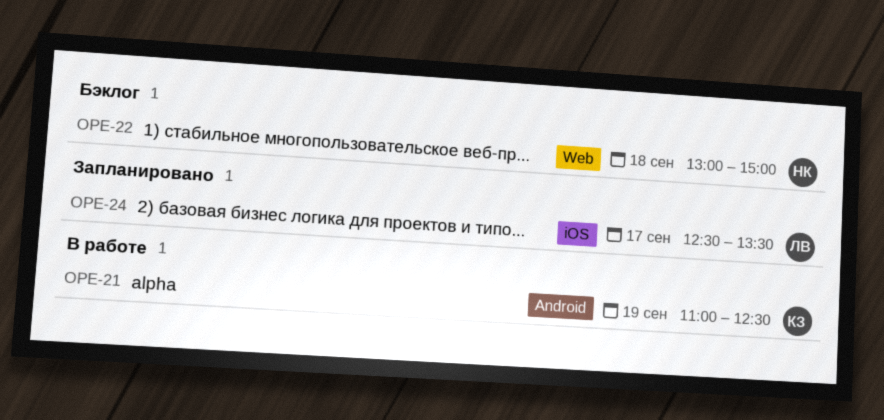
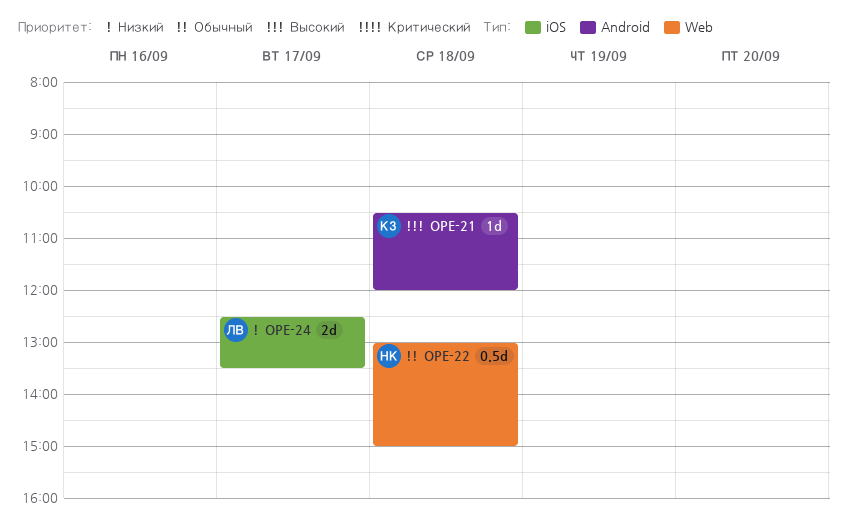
OPE-21, day: Sep 19 -> Sep 18
OPE-21, begins: 11:00 -> 10:30
OPE-21, ends: 12:30 -> 12:00

